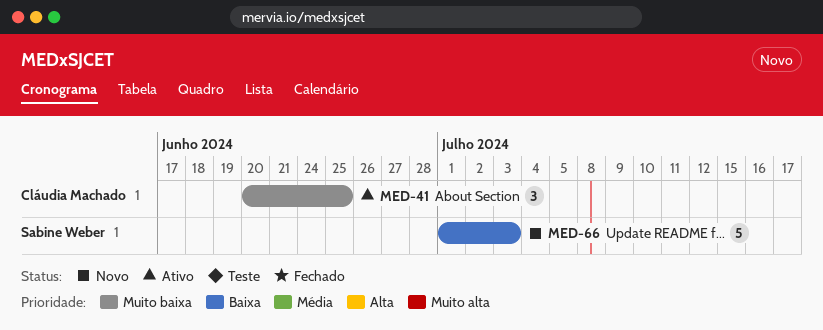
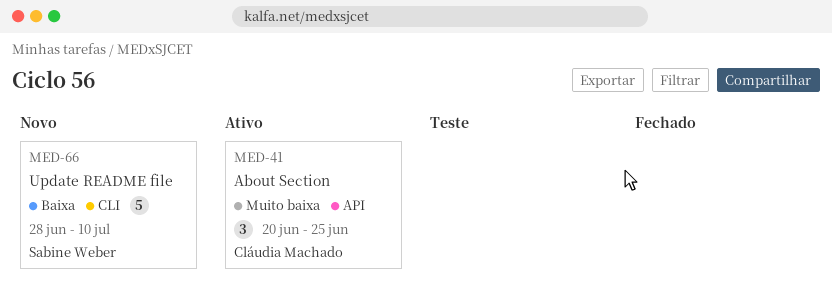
MED-66, start: Jul 1 -> Jun 28
MED-66, due: Jul 3 -> Jul 10

